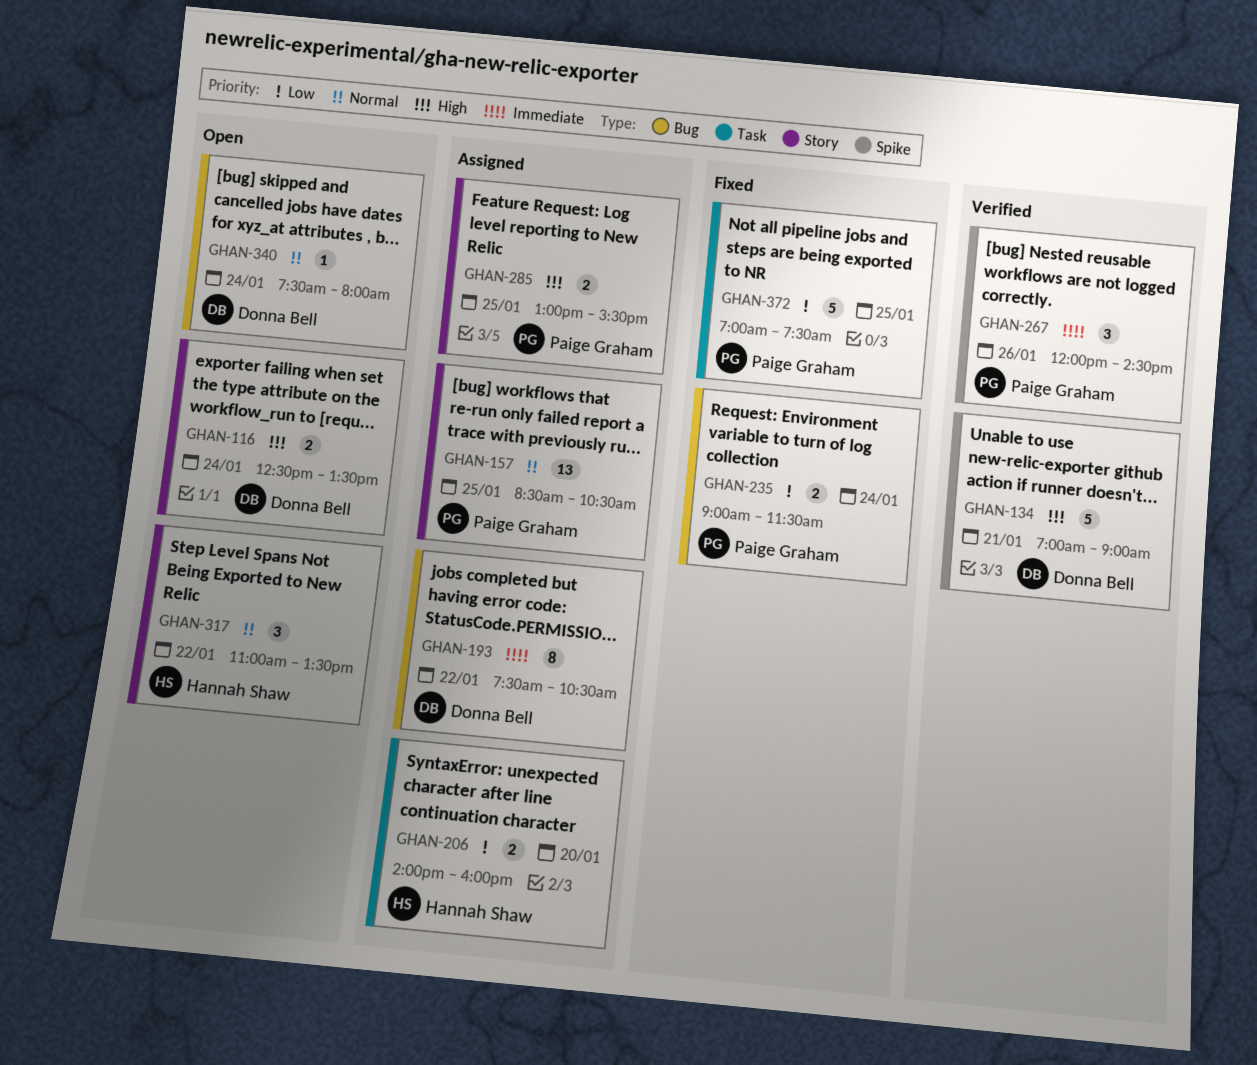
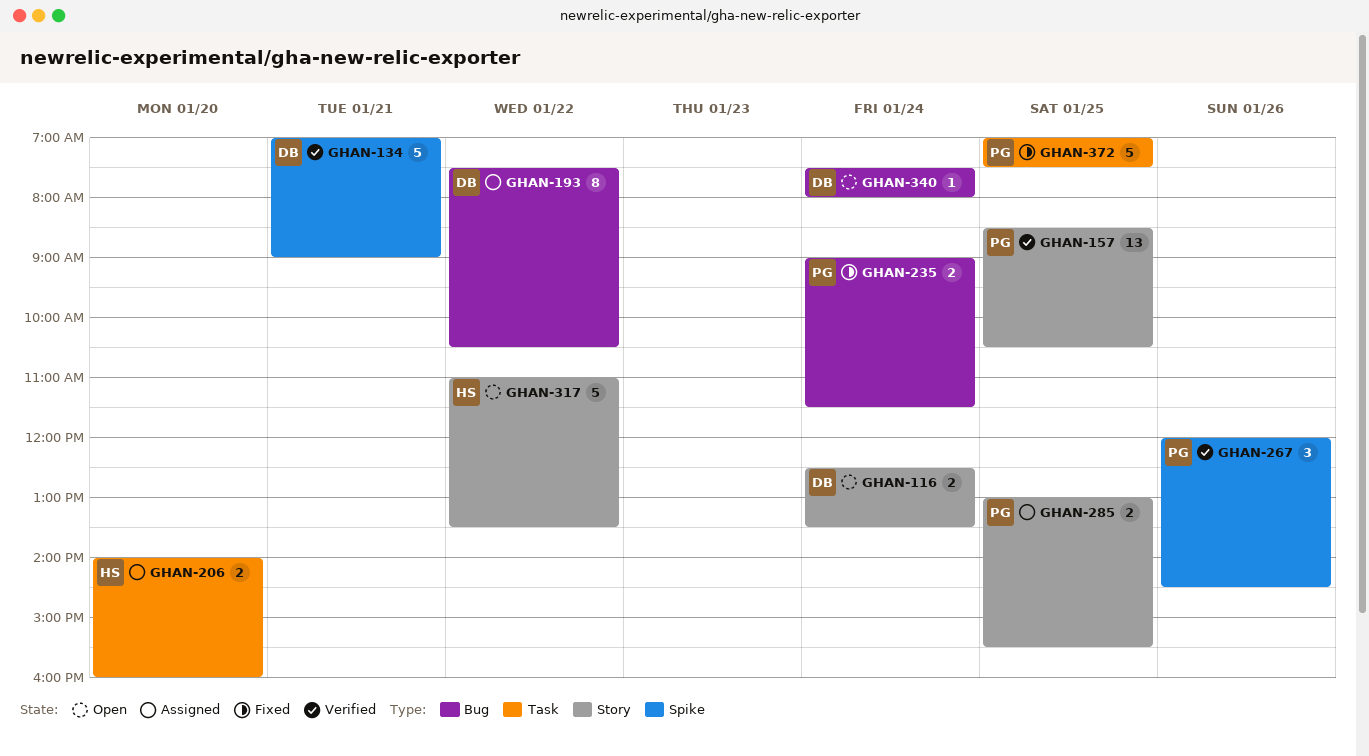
GHAN-157, status: Assigned -> Verified
GHAN-317, estimate: 3 -> 5

